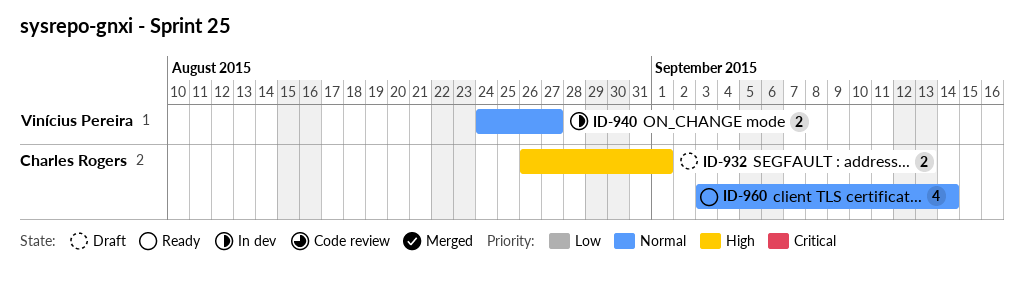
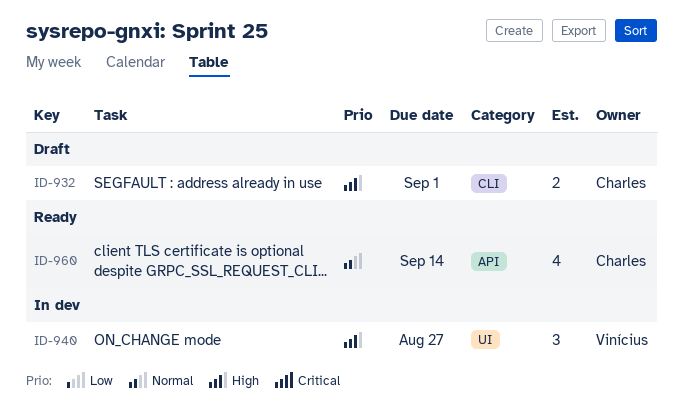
ID-940, priority: Normal -> High
ID-940, estimate: 2 -> 3

